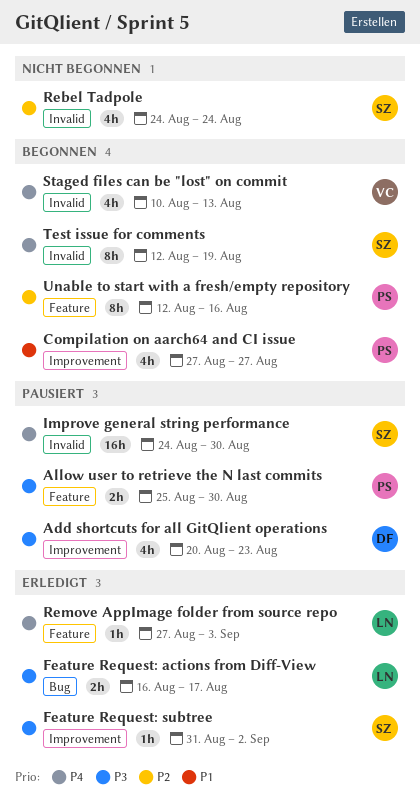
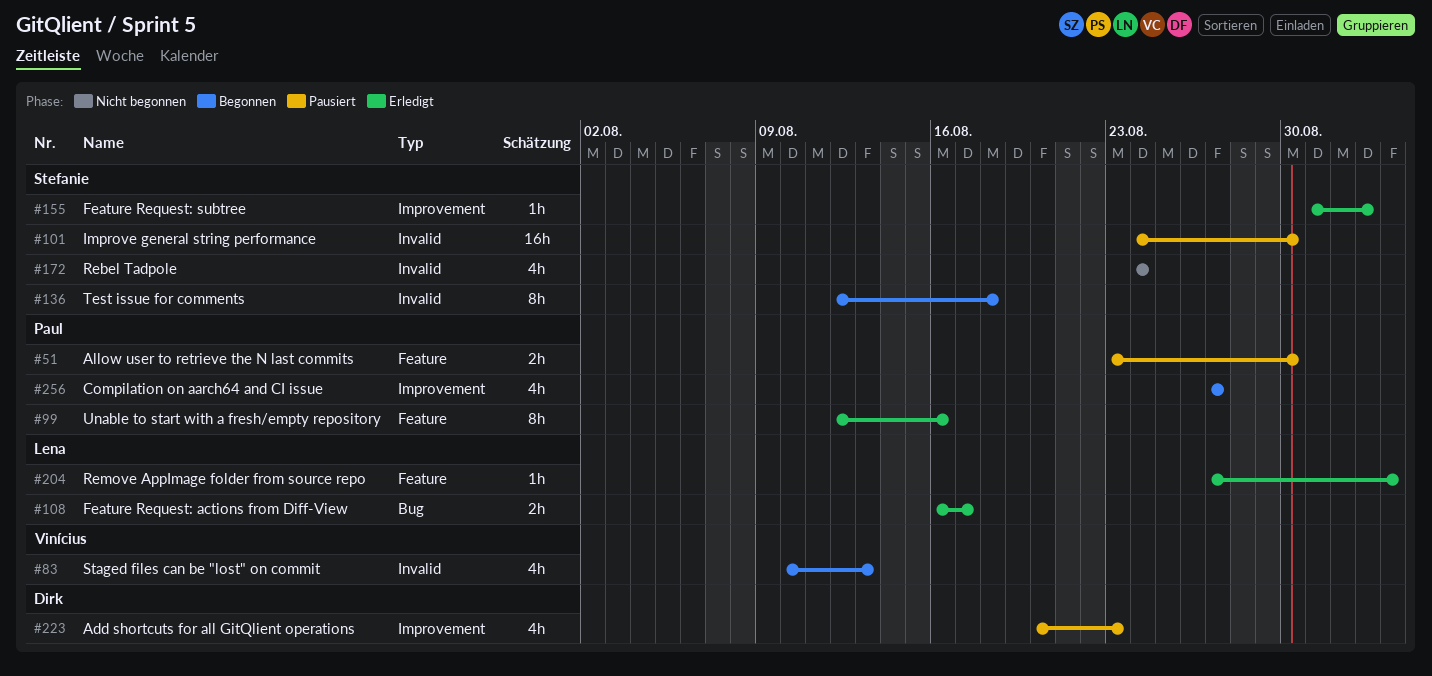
Allow user to retrieve the N last commits, start: Aug 25 -> Aug 23
Test issue for comments, due: Aug 19 -> Aug 18
Unable to start with a fresh/empty repository, status: Begonnen -> Erledigt

